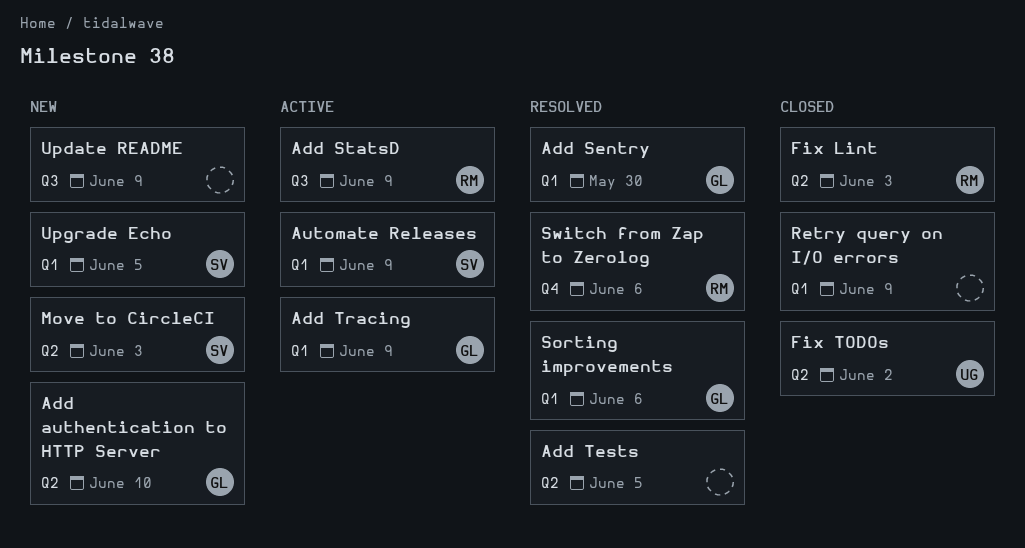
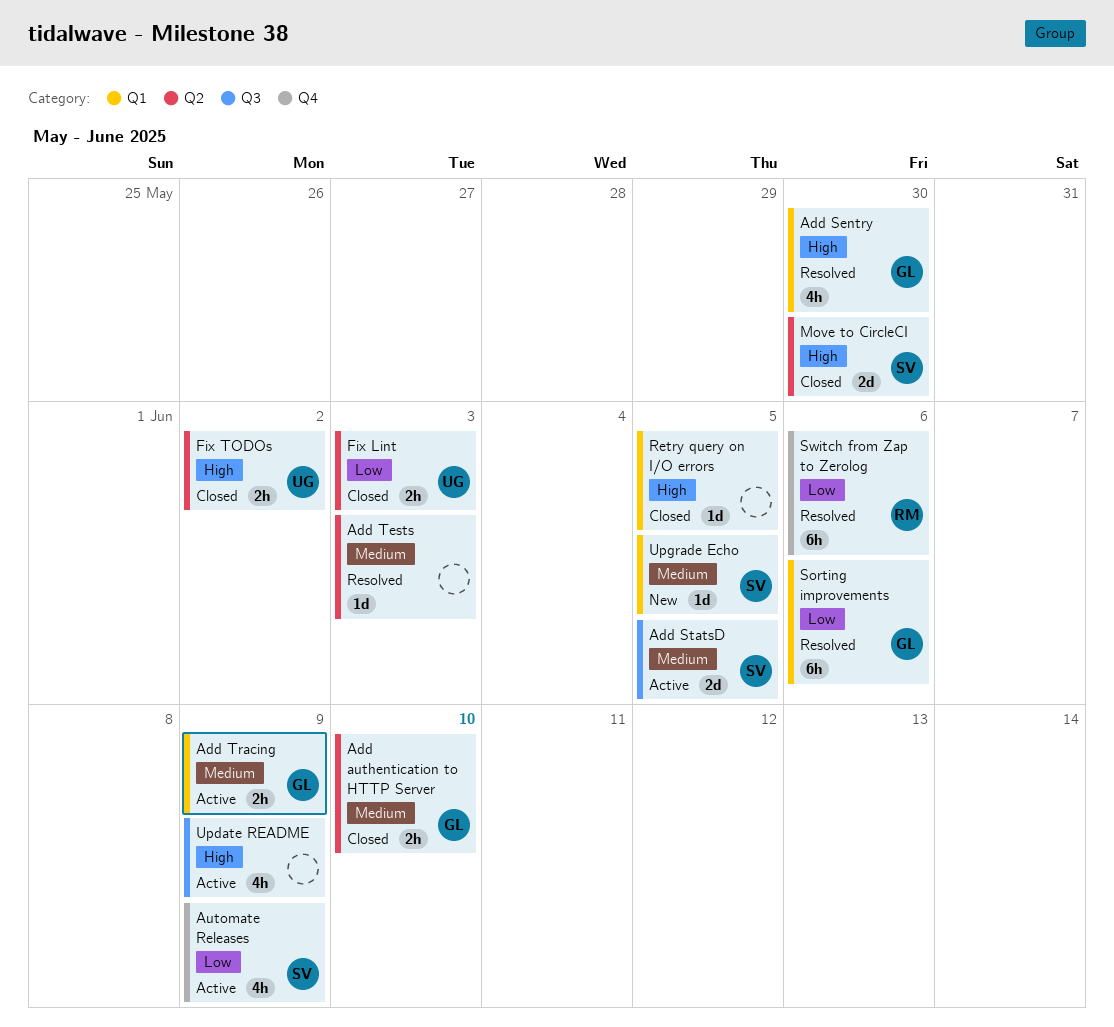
Add authentication to HTTP Server, status: New -> Closed
Add StatsD, owner: RM -> SV
Add StatsD, due: Jun 9 -> Jun 5
Add Tests, due: Jun 5 -> Jun 3
Automate Releases, label: Q1 -> Q4
Fix Lint, owner: RM -> UG
Move to CircleCI, status: New -> Closed
Move to CircleCI, due: Jun 3 -> May 30
Retry query on I/O errors, due: Jun 9 -> Jun 5
Update README, status: New -> Active

